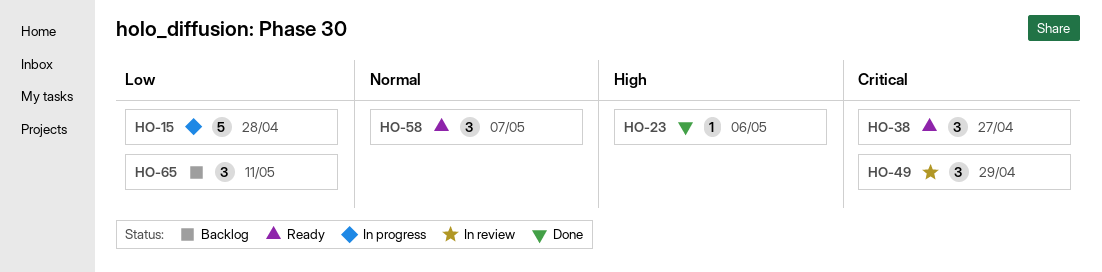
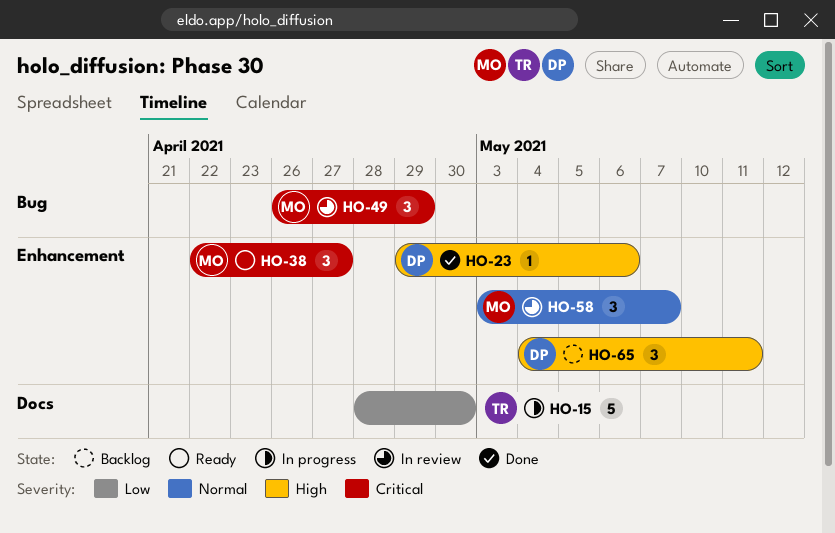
HO-15, due: Apr 28 -> Apr 30
HO-58, status: Ready -> In review
HO-65, priority: Low -> High

